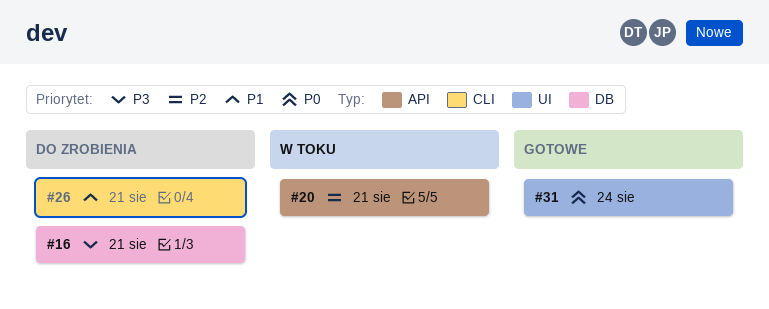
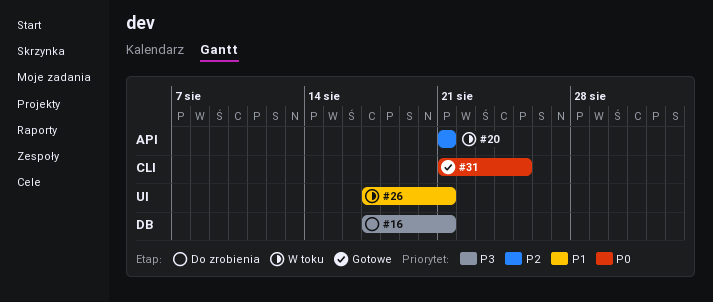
#26, status: Do zrobienia -> W toku
#26, label: CLI -> UI
#31, label: UI -> CLI
#31, due: Aug 24 -> Aug 25

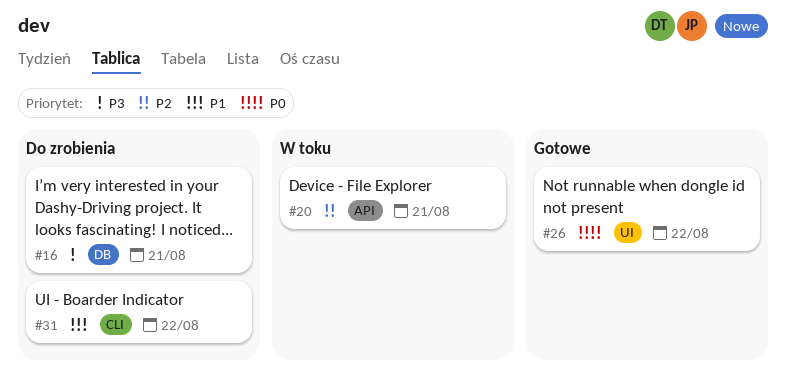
#26, status: W toku -> Gotowe
#26, priority: P1 -> P0
#26, due: Aug 21 -> Aug 22
#31, status: Gotowe -> Do zrobienia
#31, priority: P0 -> P1
#31, due: Aug 25 -> Aug 22

